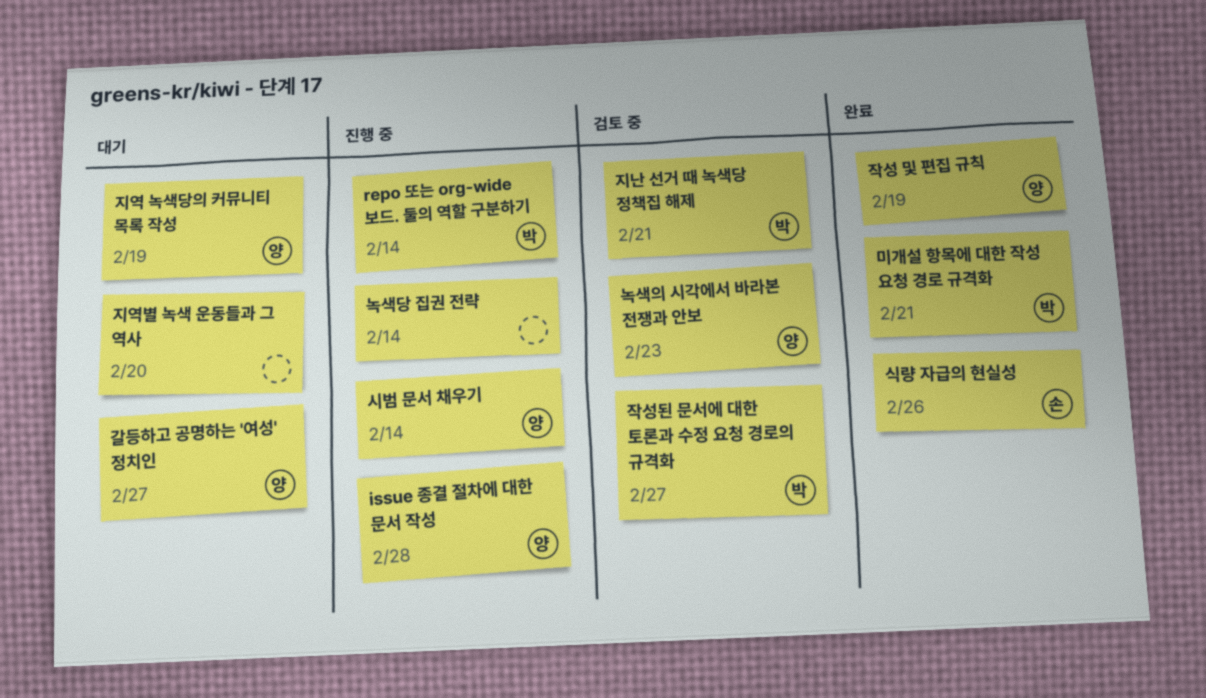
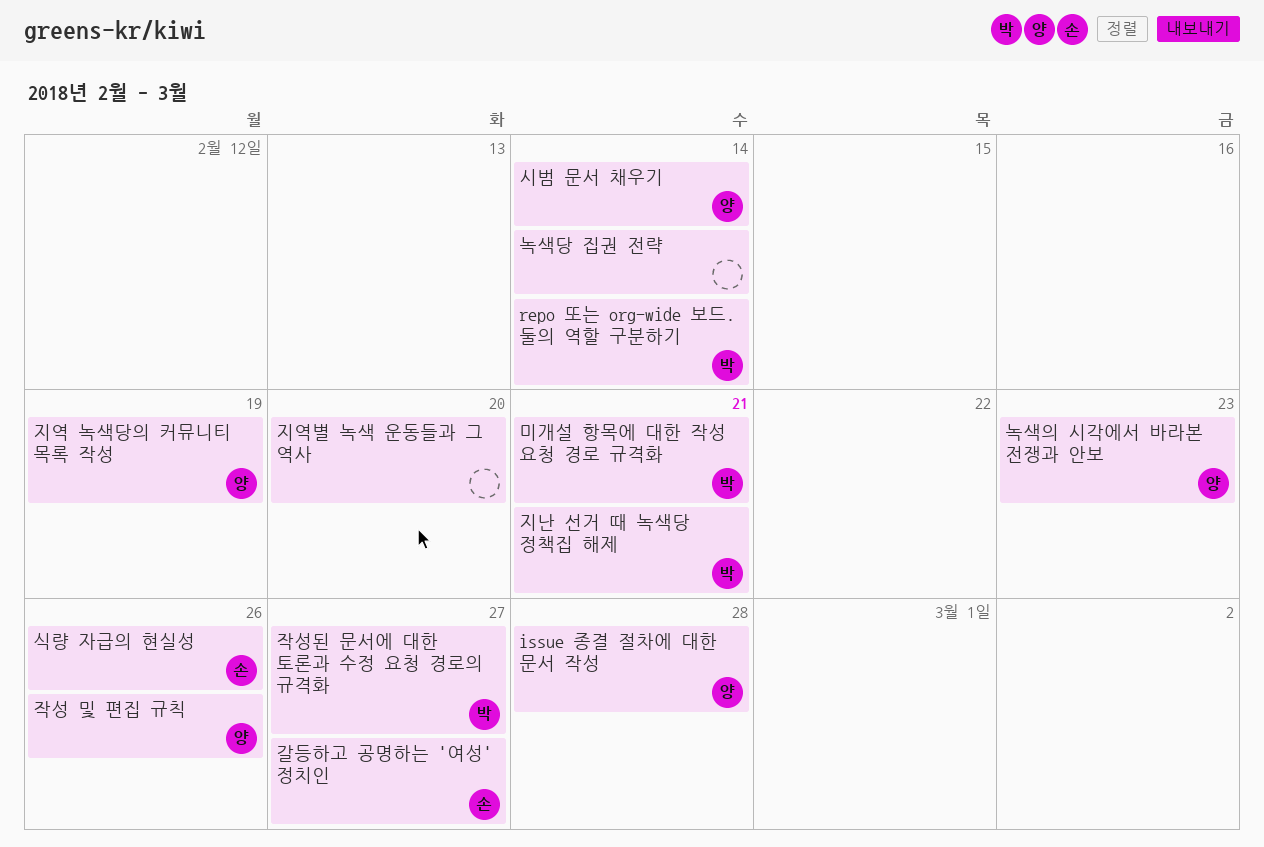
갈등하고 공명하는 '여성' 정치인, owner: 양 -> 손
작성 및 편집 규칙, due: Feb 19 -> Feb 26

